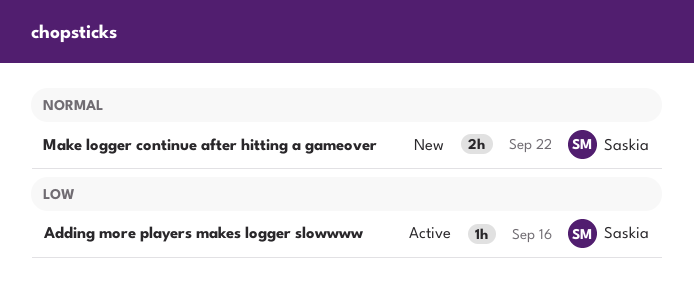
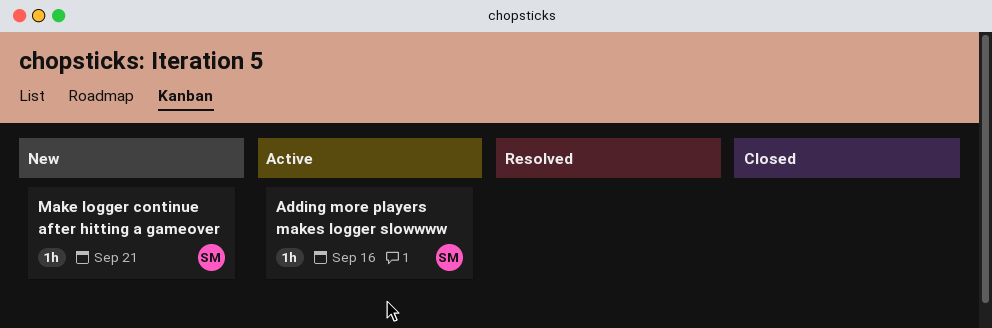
Make logger continue after hitting a gameover, estimate: 2h -> 1h
Make logger continue after hitting a gameover, due: Sep 22 -> Sep 21

